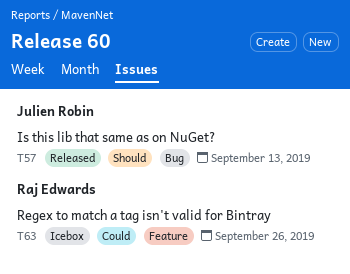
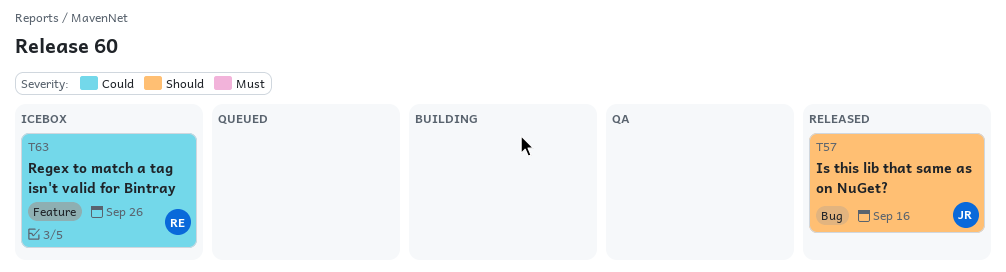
T57, due: Sep 13 -> Sep 16

